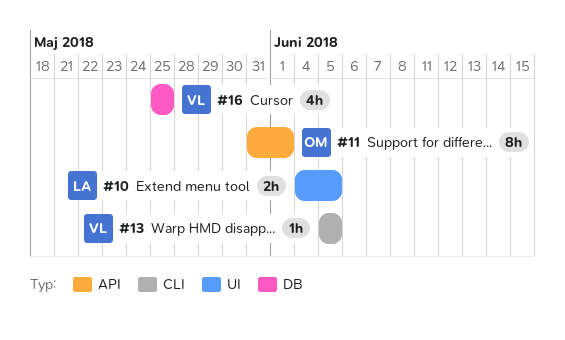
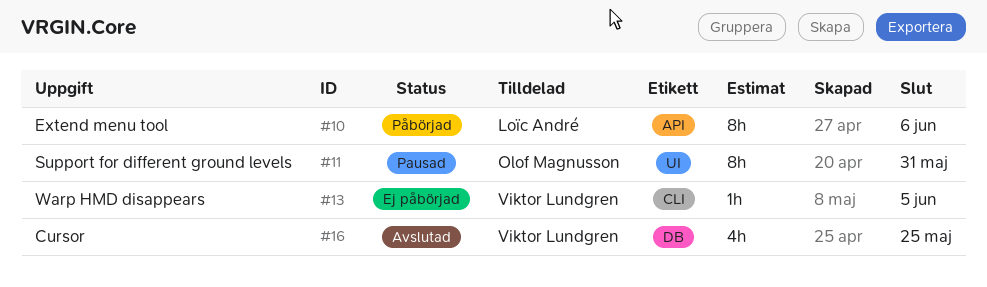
#10, label: UI -> API
#10, estimate: 2h -> 8h
#10, due: Jun 5 -> Jun 6
#11, label: API -> UI
#11, due: Jun 1 -> May 31

